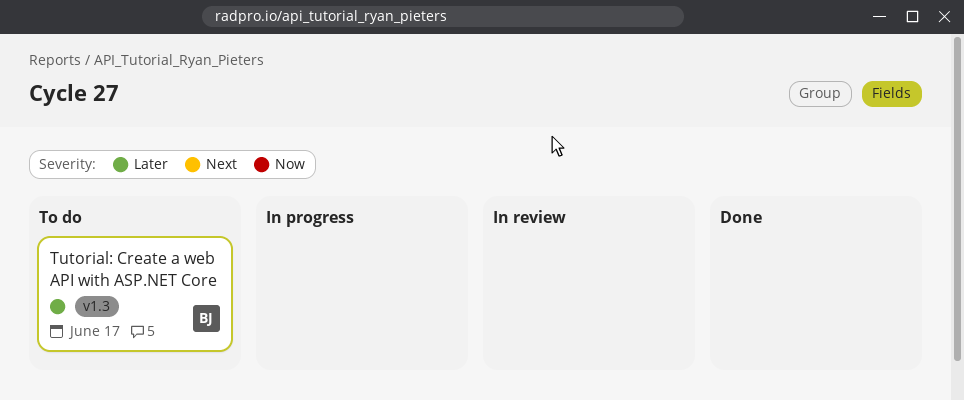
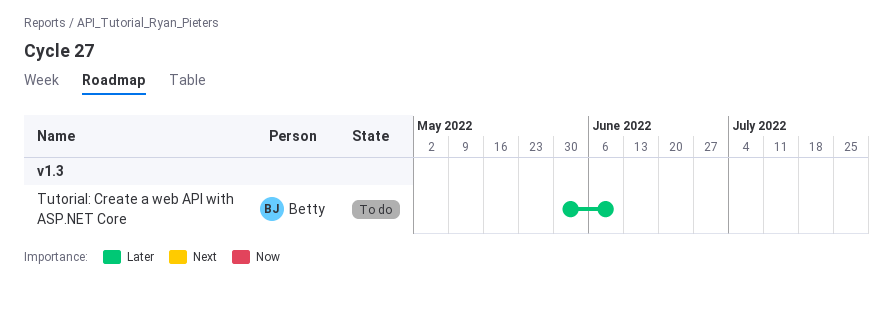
Tutorial: Create a web API with ASP.NET Core, due: Jun 17 -> Jun 10

